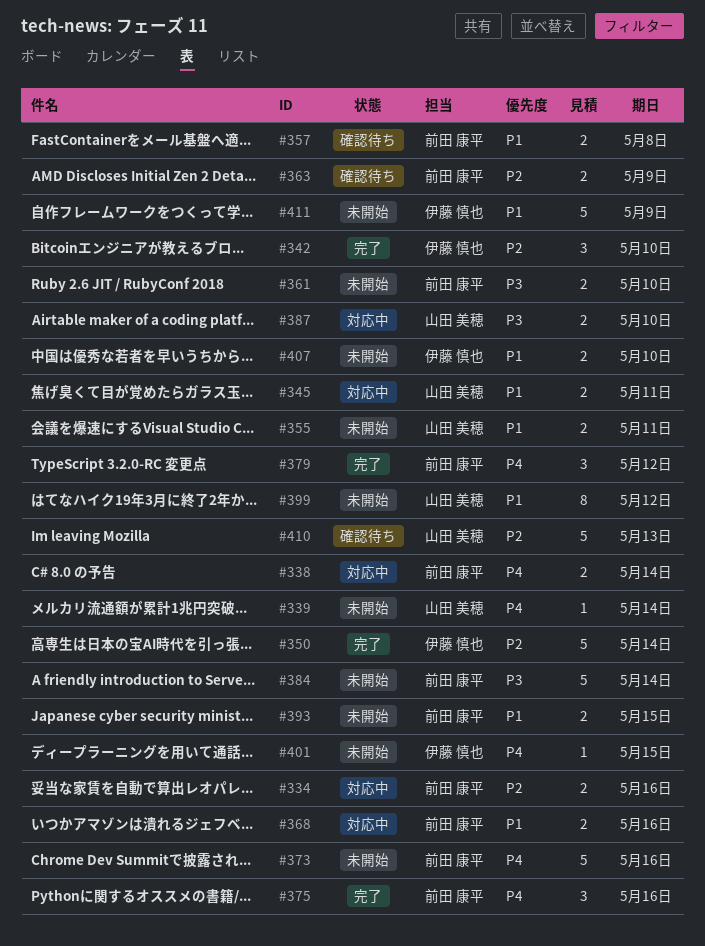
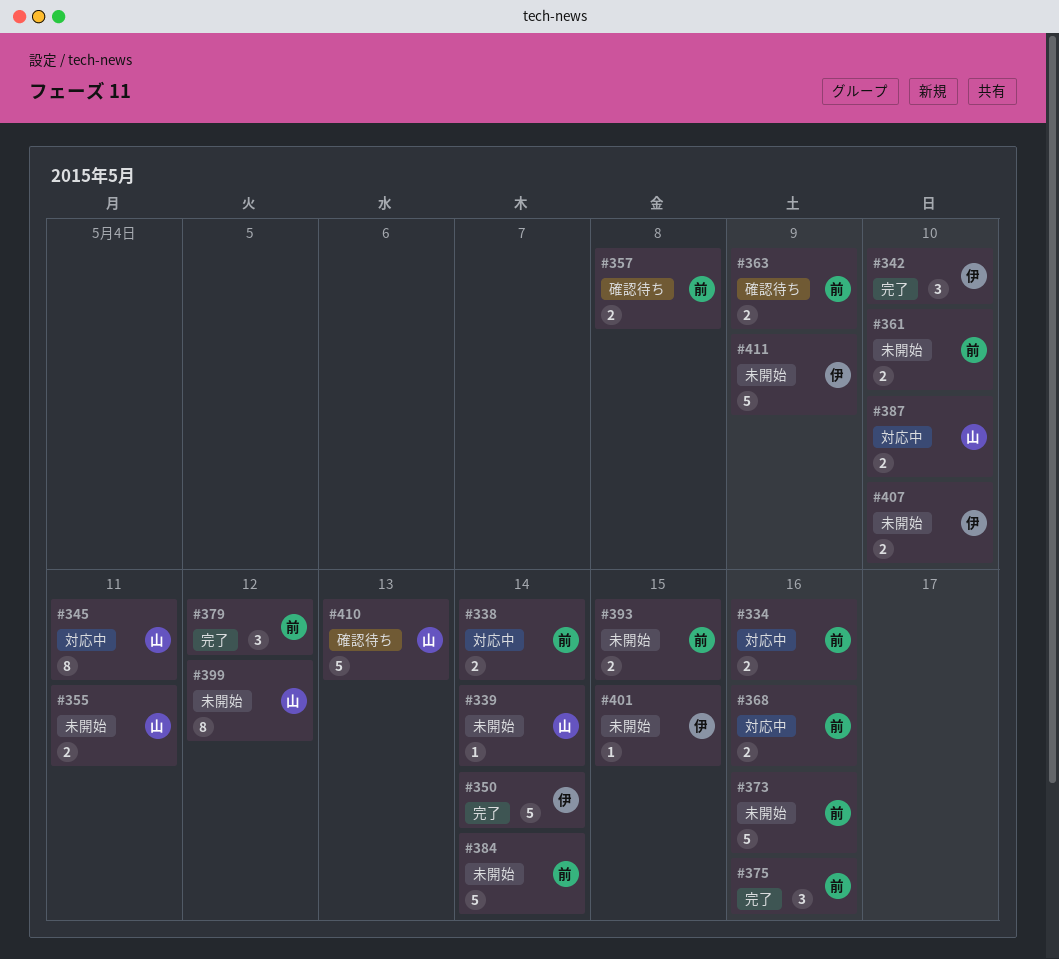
#345, estimate: 2 -> 8

